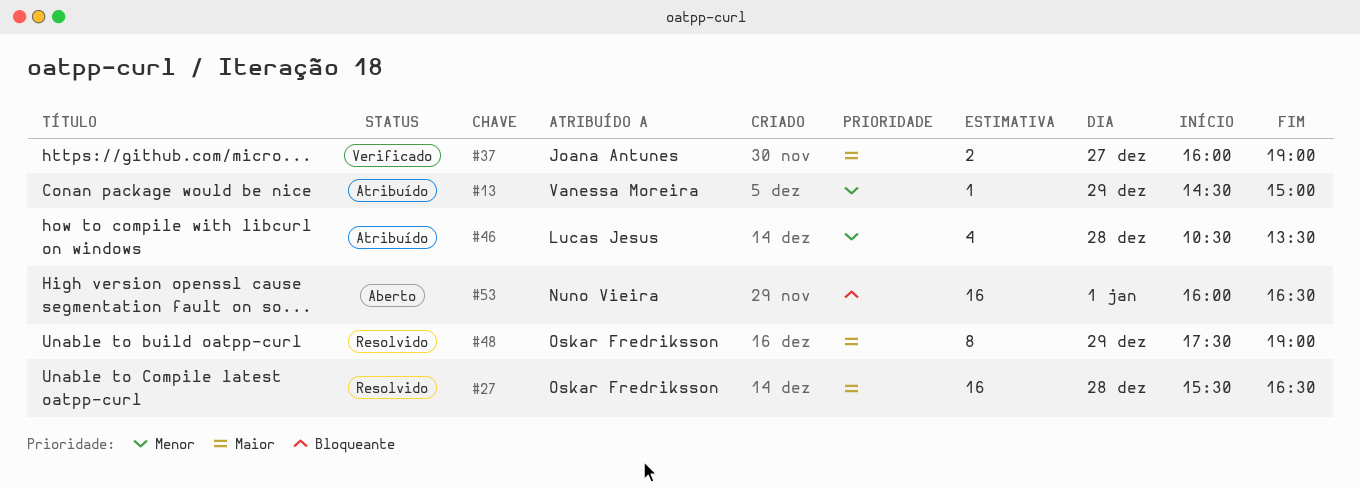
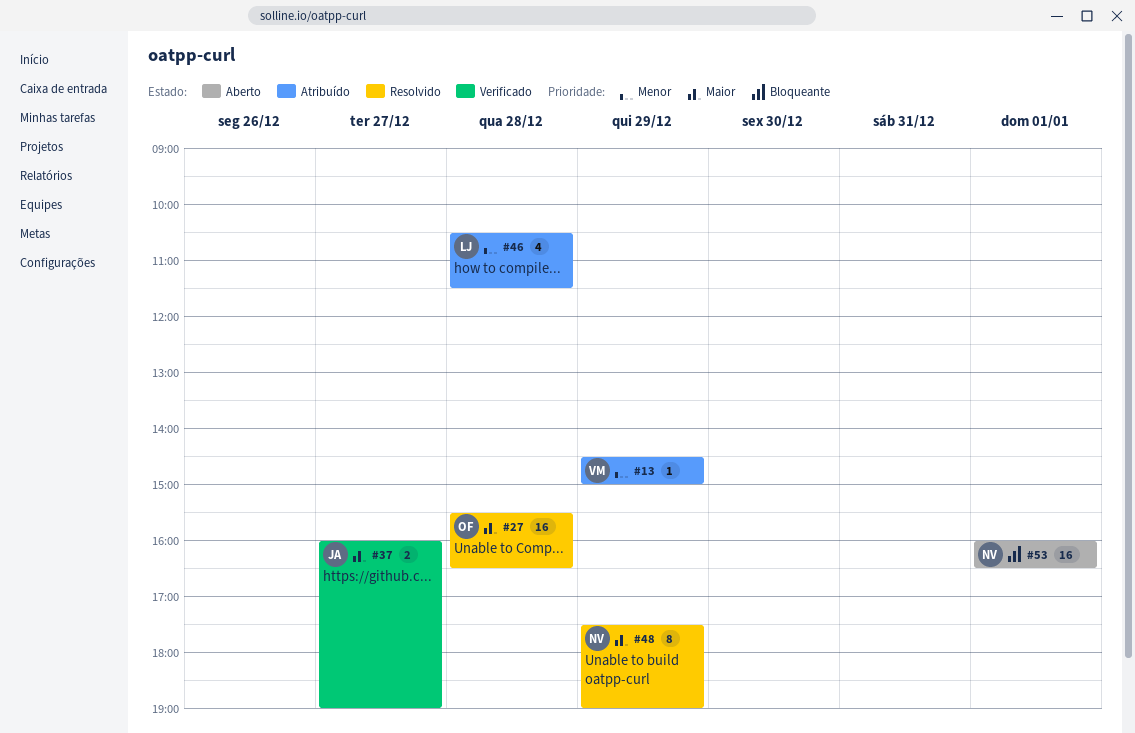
#46, ends: 13:30 -> 11:30
#48, owner: Oskar Fredriksson -> Nuno Vieira

